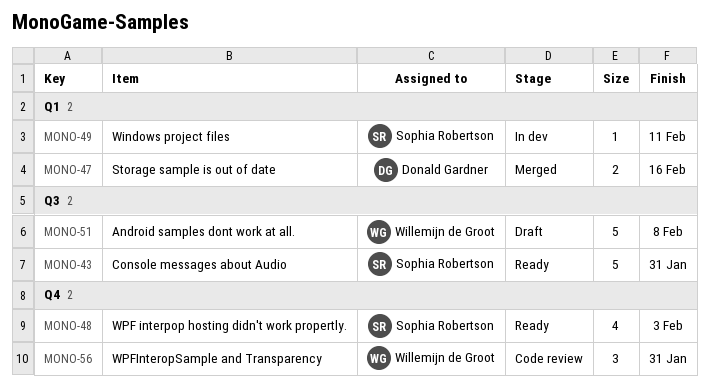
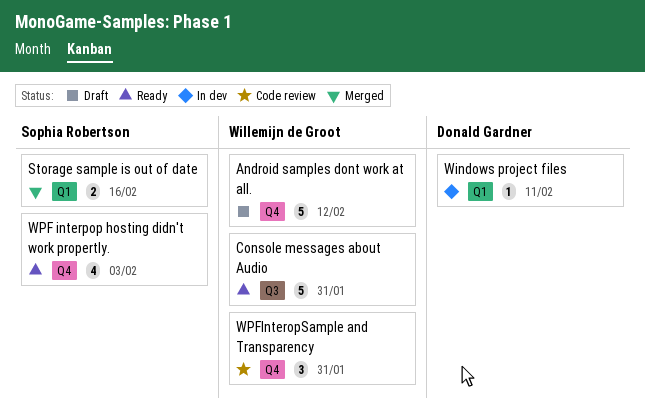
Android samples dont work at all., label: Q3 -> Q4
Android samples dont work at all., due: Feb 8 -> Feb 12
Console messages about Audio, owner: Sophia Robertson -> Willemijn de Groot
Storage sample is out of date, owner: Donald Gardner -> Sophia Robertson
Windows project files, owner: Sophia Robertson -> Donald Gardner

